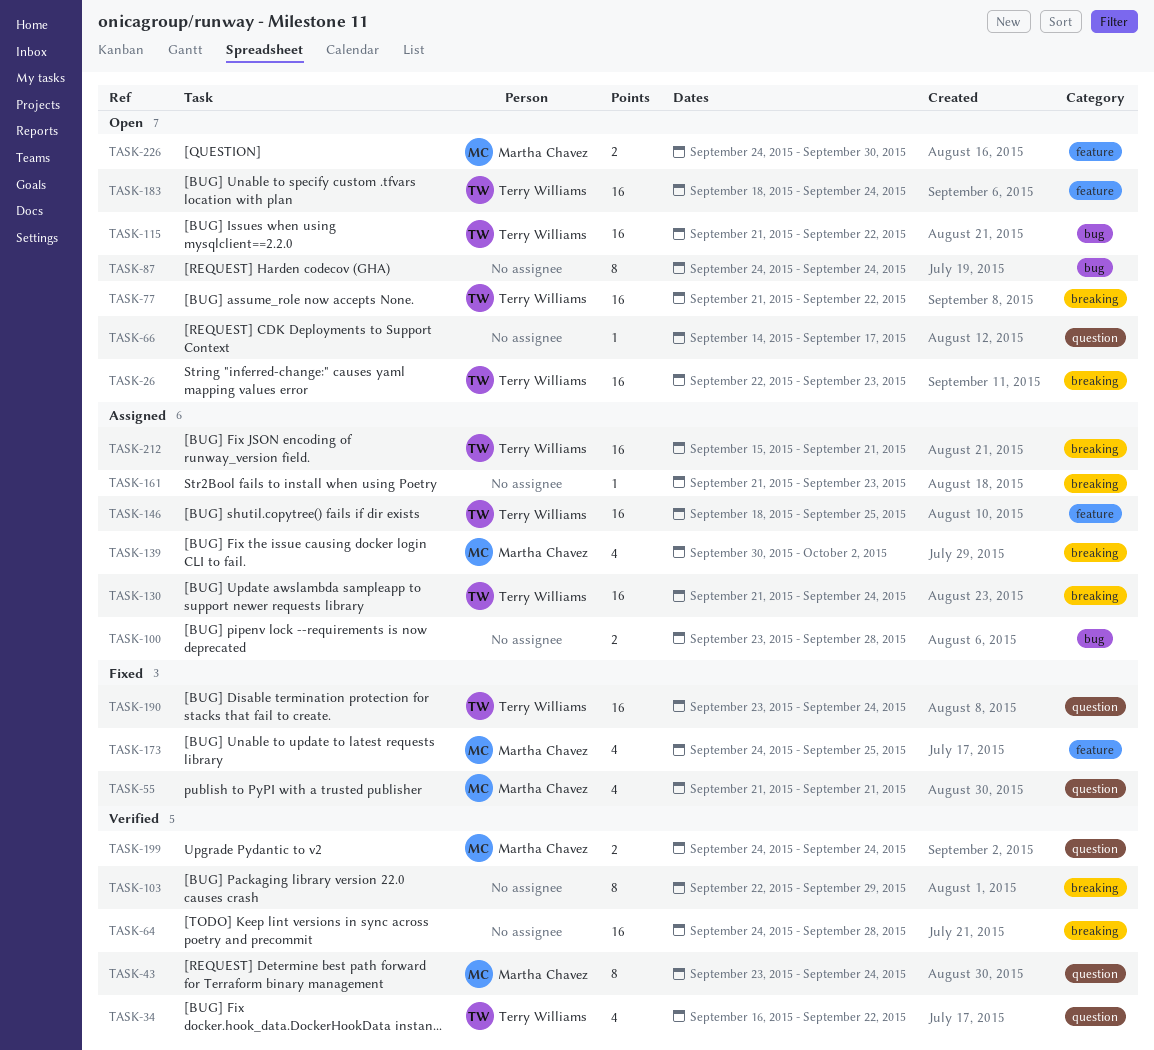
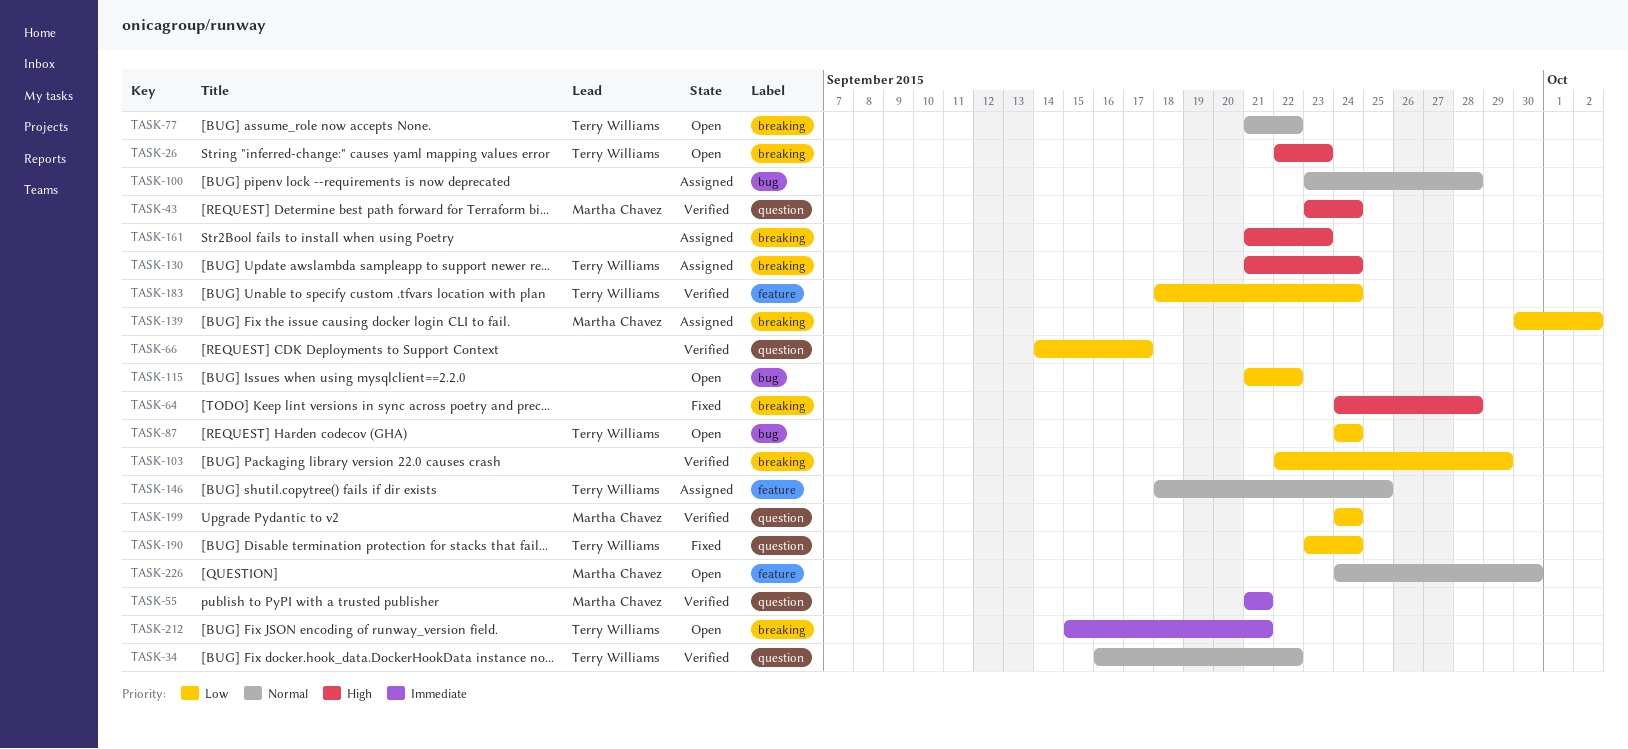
TASK-55, status: Fixed -> Verified
TASK-64, status: Verified -> Fixed
TASK-66, status: Open -> Verified
TASK-87, owner: none -> Terry Williams
TASK-115, owner: Terry Williams -> none
TASK-173: present -> none
TASK-183, status: Open -> Verified
TASK-212, status: Assigned -> Open

